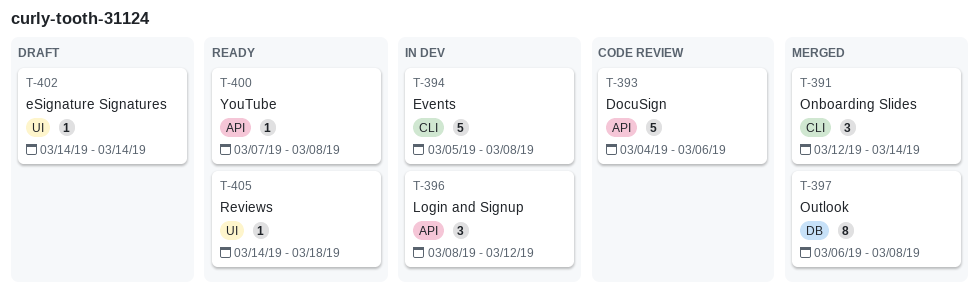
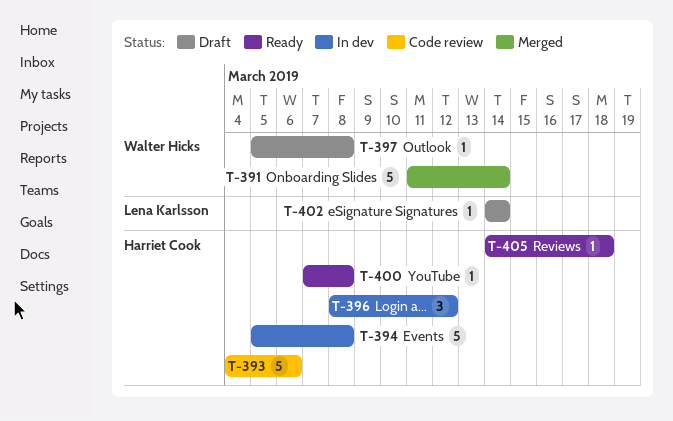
T-391, estimate: 3 -> 5
T-391, start: Mar 12 -> Mar 11
T-397, status: Merged -> Draft
T-397, estimate: 8 -> 1
T-397, start: Mar 6 -> Mar 5

